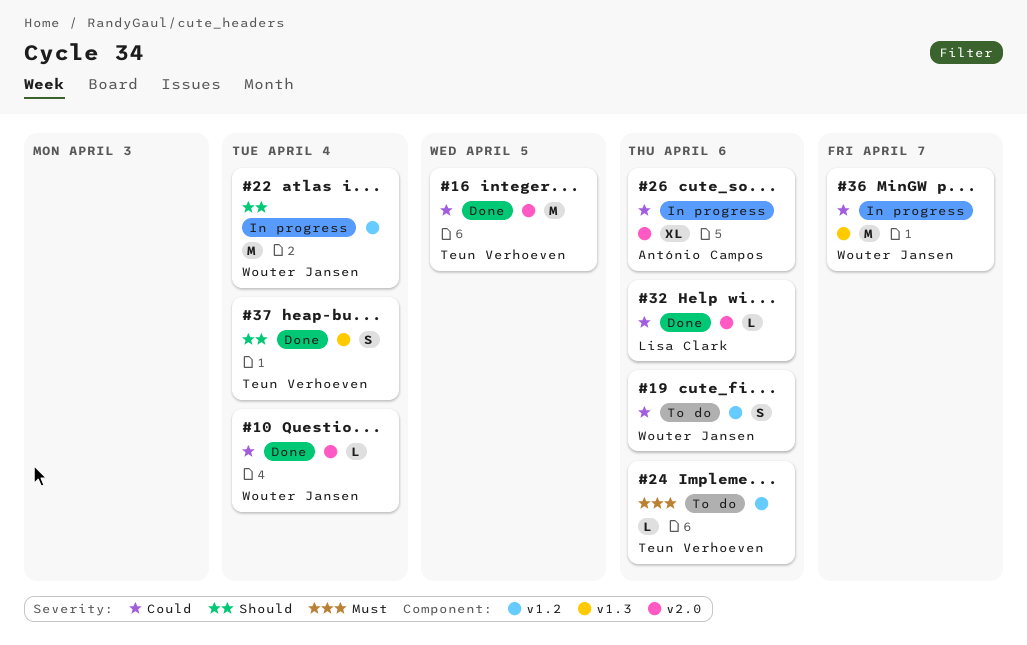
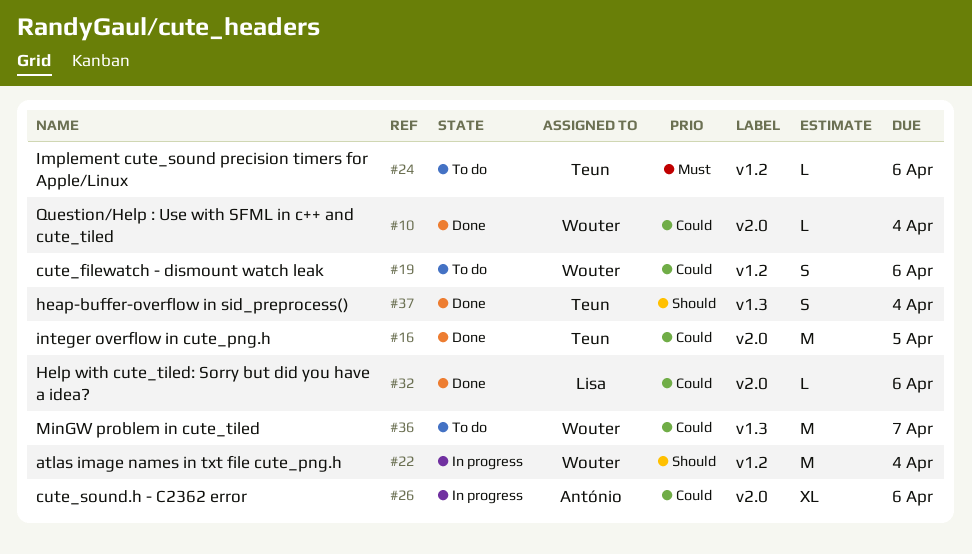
#36, status: In progress -> To do

